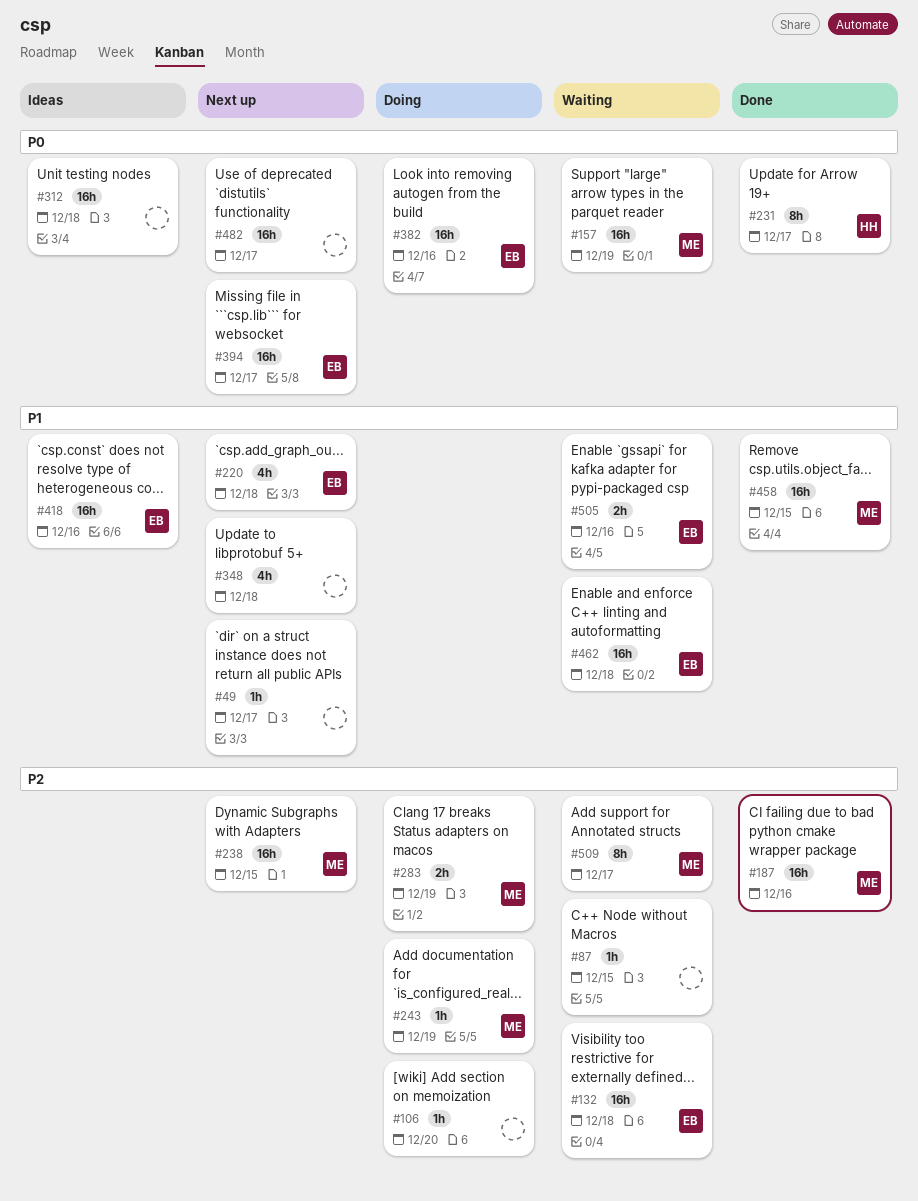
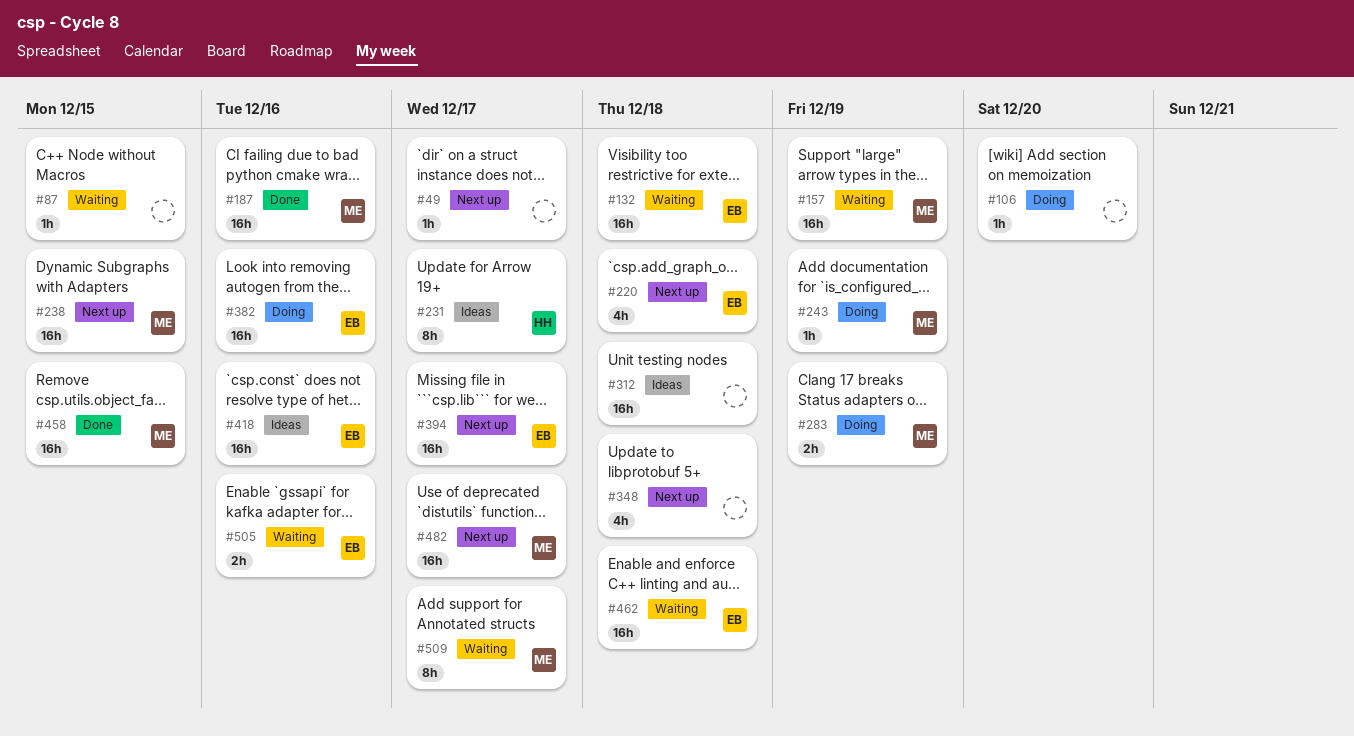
#231, status: Done -> Ideas
#482, owner: none -> ME

